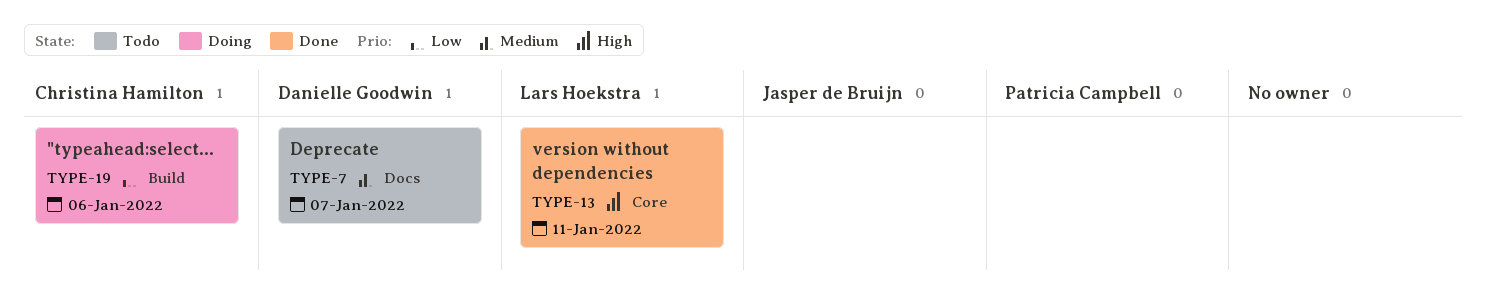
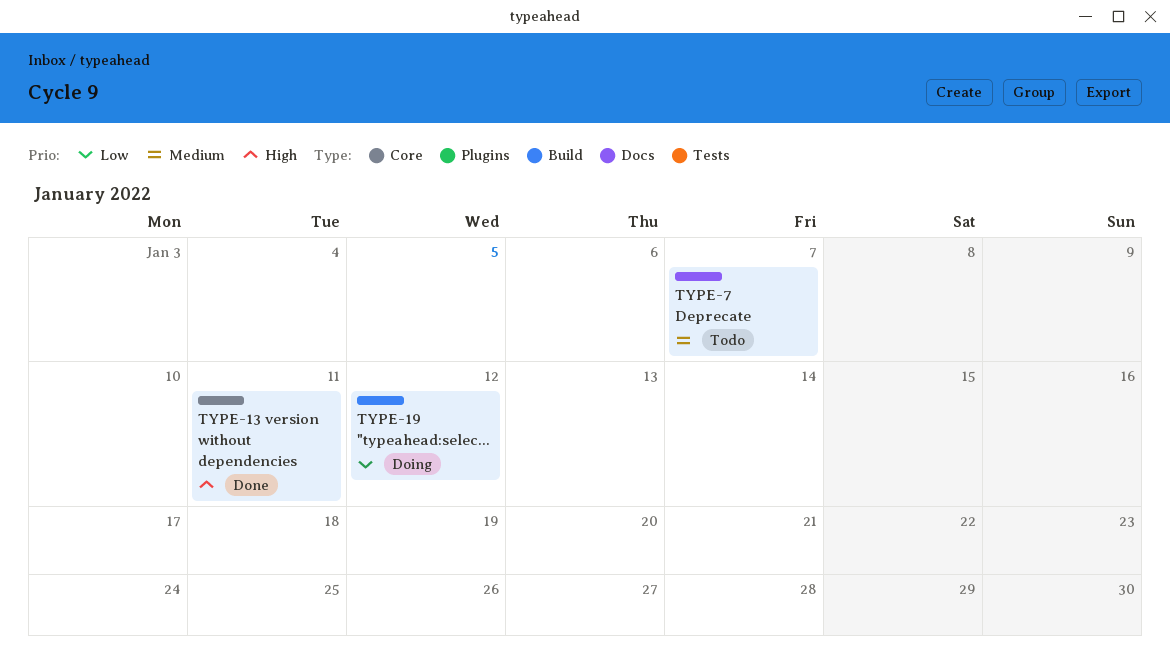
TYPE-19, due: Jan 6 -> Jan 12

